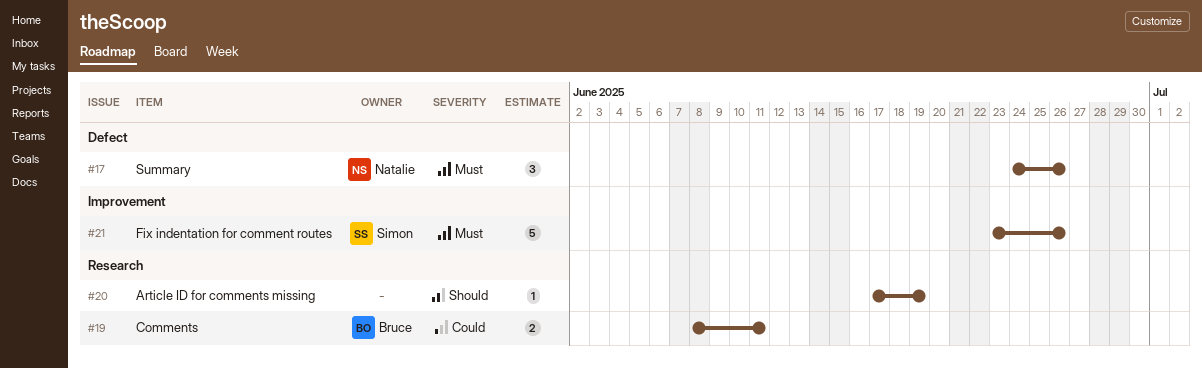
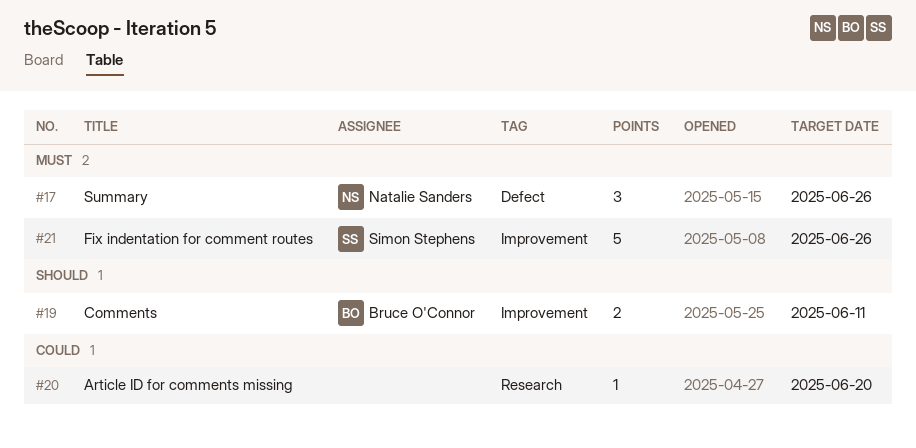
#19, priority: Could -> Should
#19, label: Research -> Improvement
#20, priority: Should -> Could
#20, due: Jun 19 -> Jun 20

